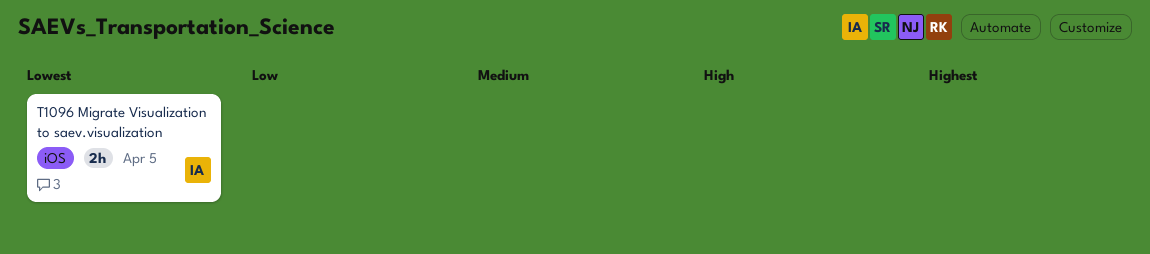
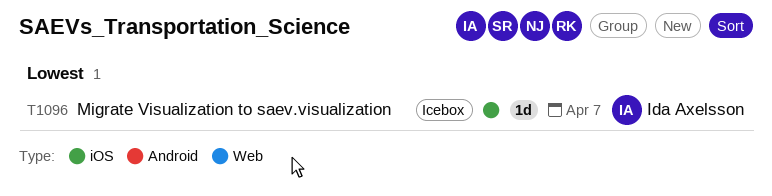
T1096, estimate: 2h -> 1d
T1096, due: Apr 5 -> Apr 7

